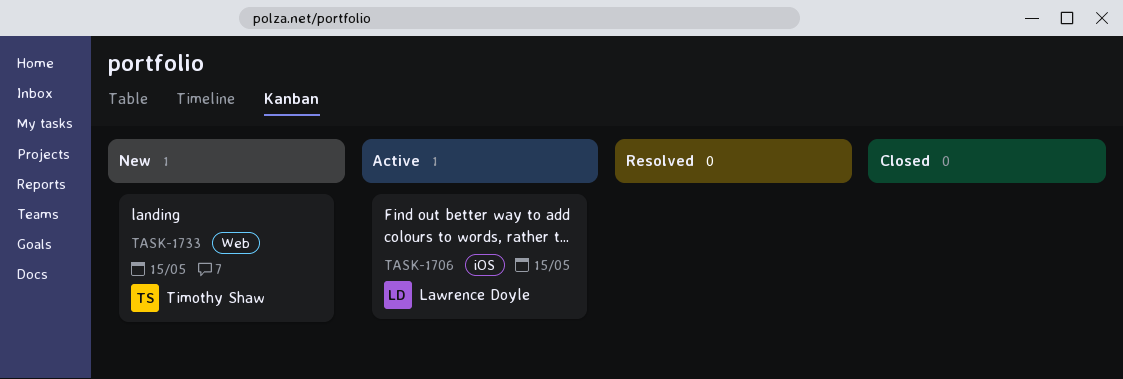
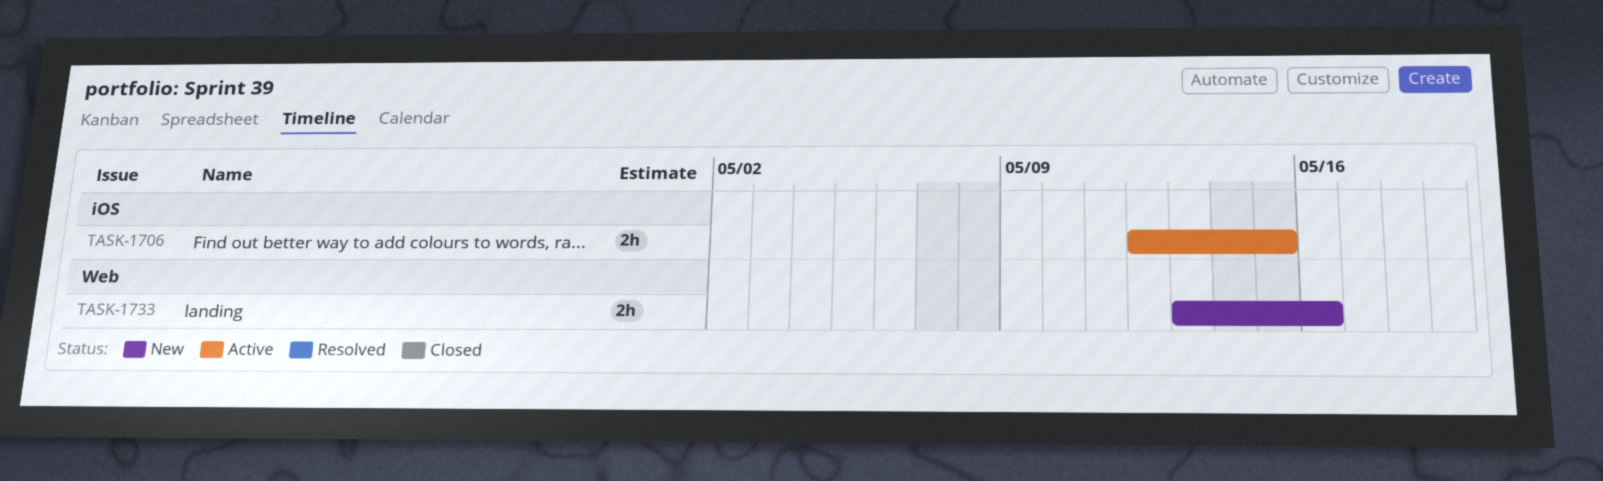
TASK-1733, due: May 15 -> May 16

